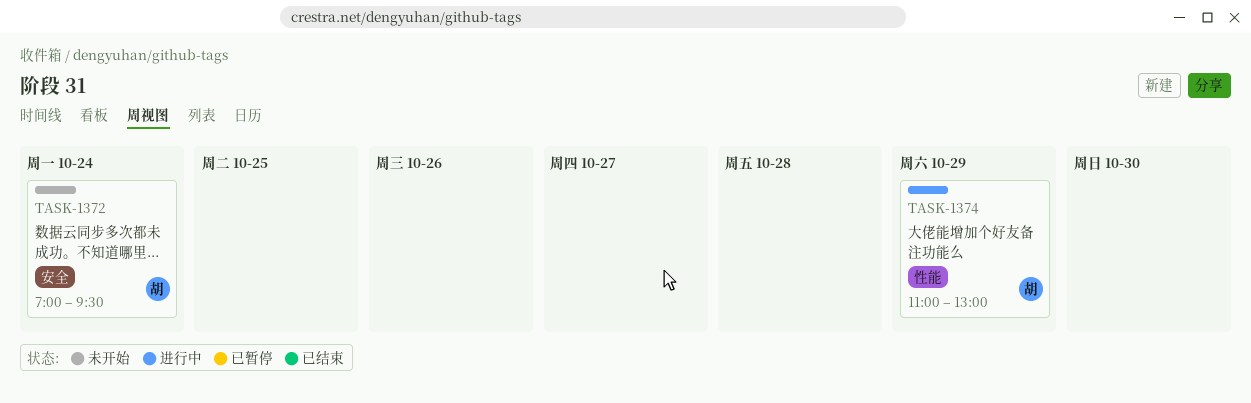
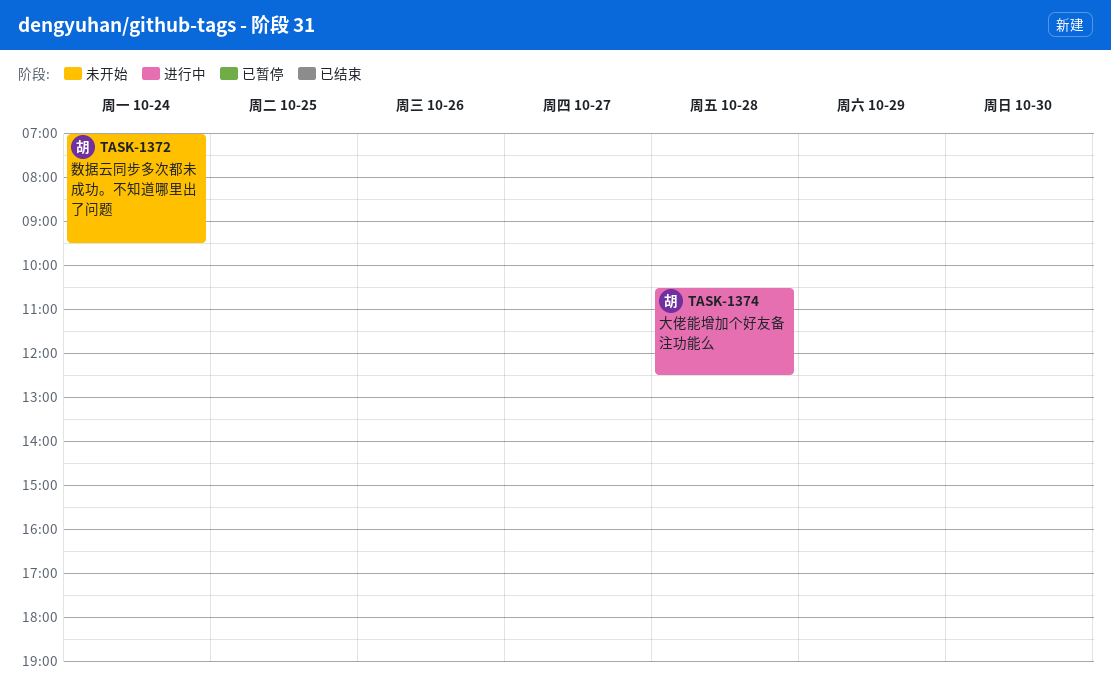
TASK-1374, day: Oct 29 -> Oct 28
TASK-1374, begins: 11:00 -> 10:30
TASK-1374, ends: 13:00 -> 12:30

